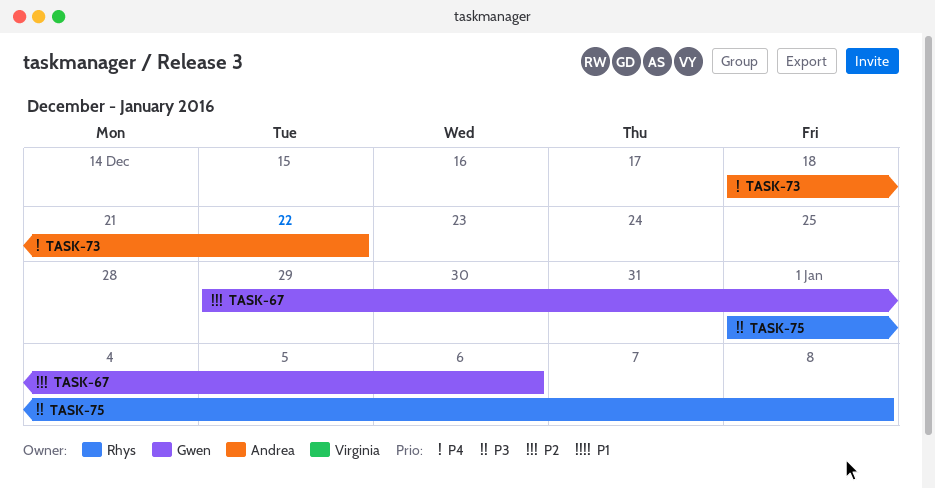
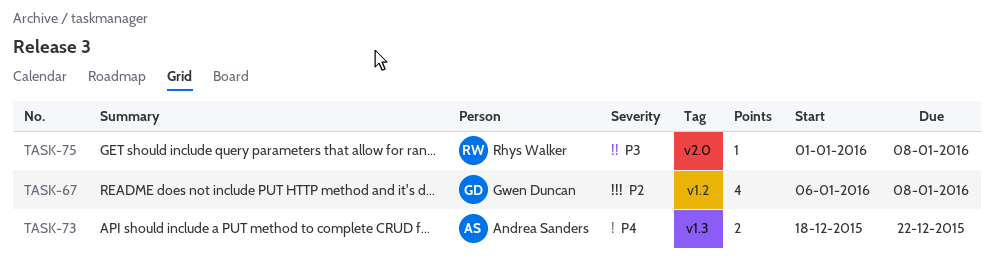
TASK-67, start: Dec 29 -> Jan 6
TASK-67, due: Jan 6 -> Jan 8

